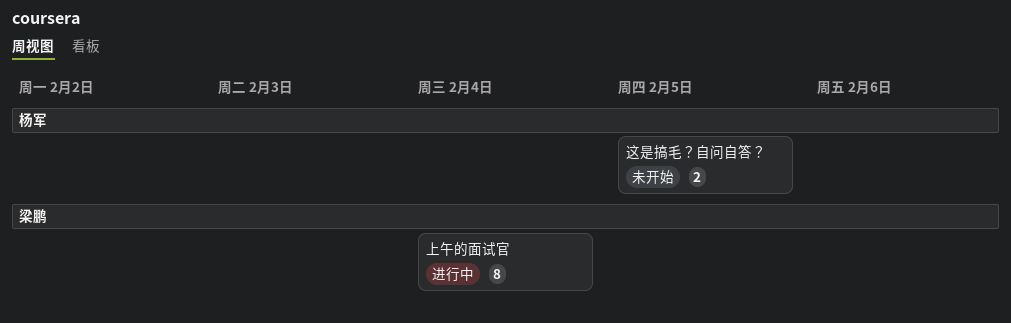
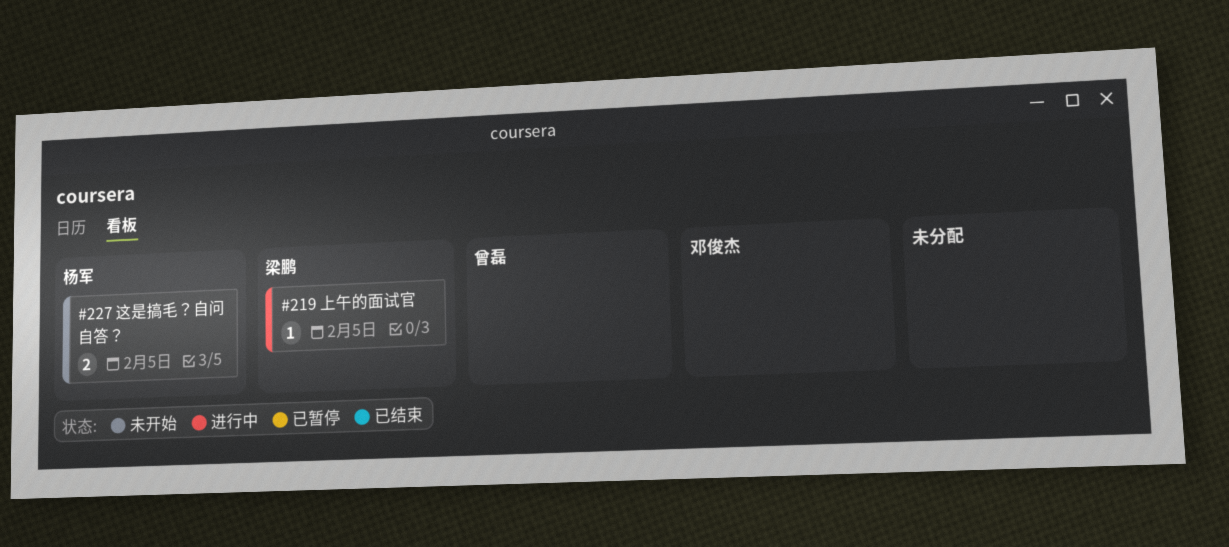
上午的面试官, estimate: 8 -> 1
上午的面试官, due: Feb 4 -> Feb 5

